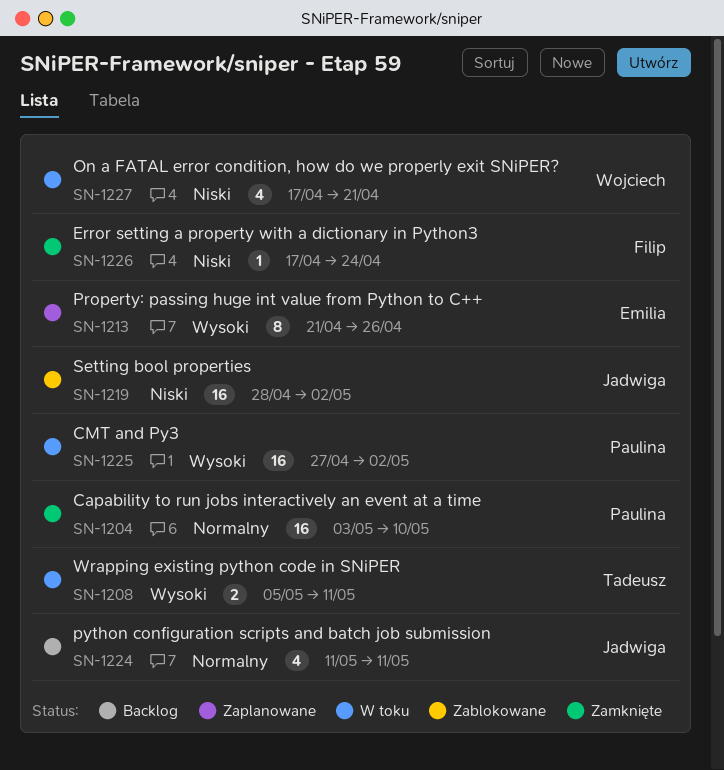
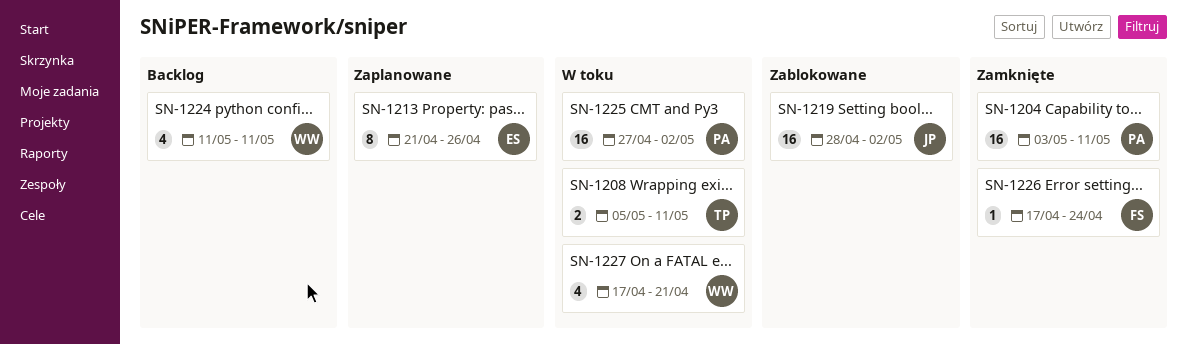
SN-1204, due: May 10 -> May 11
SN-1224, owner: Jadwiga -> Wojciech

